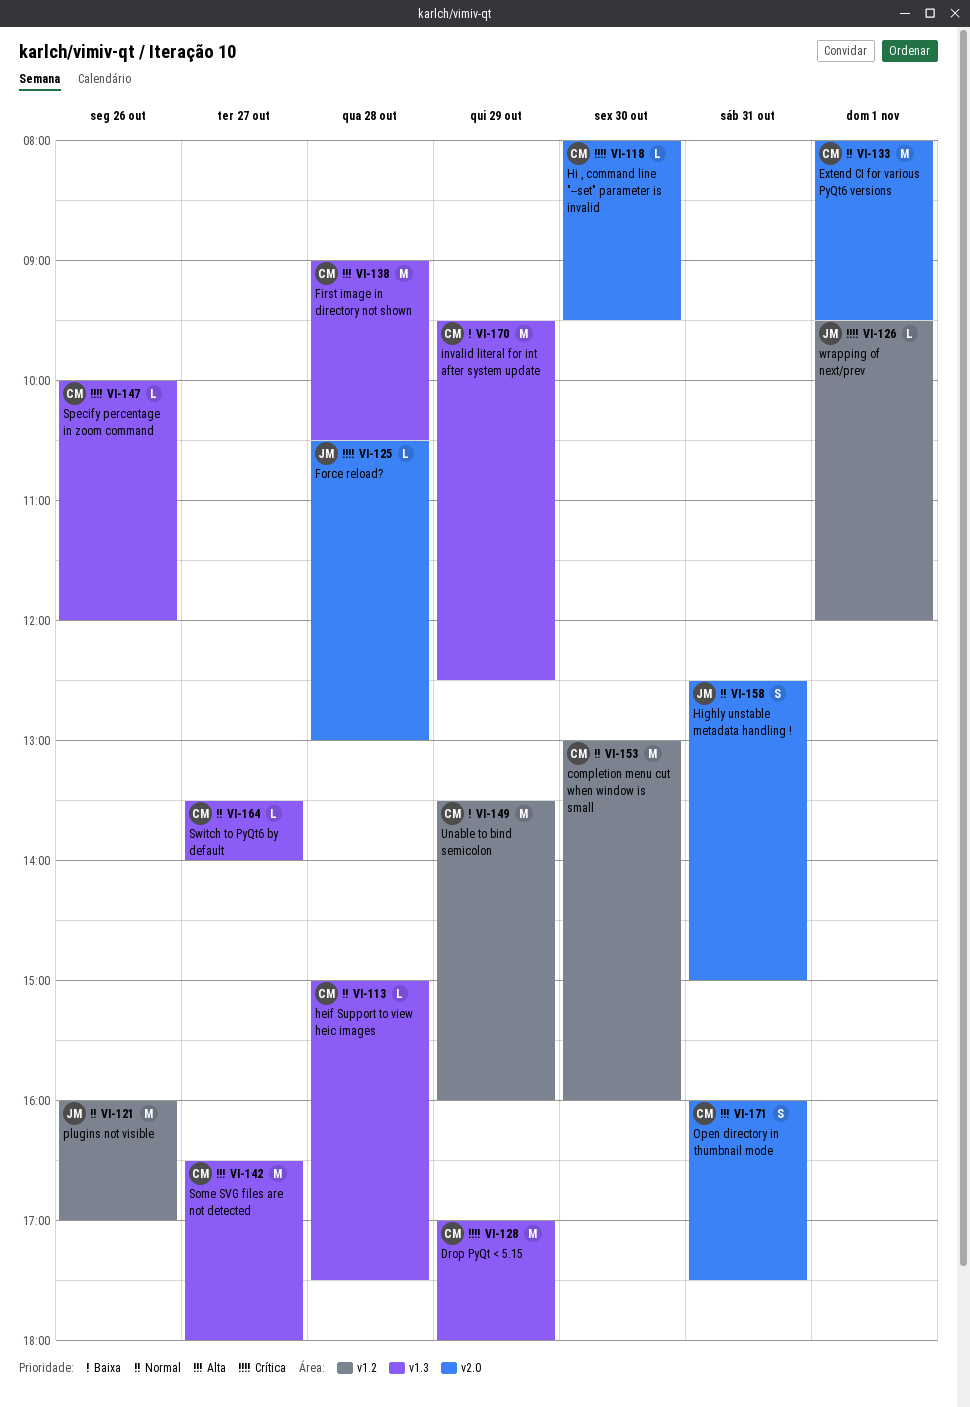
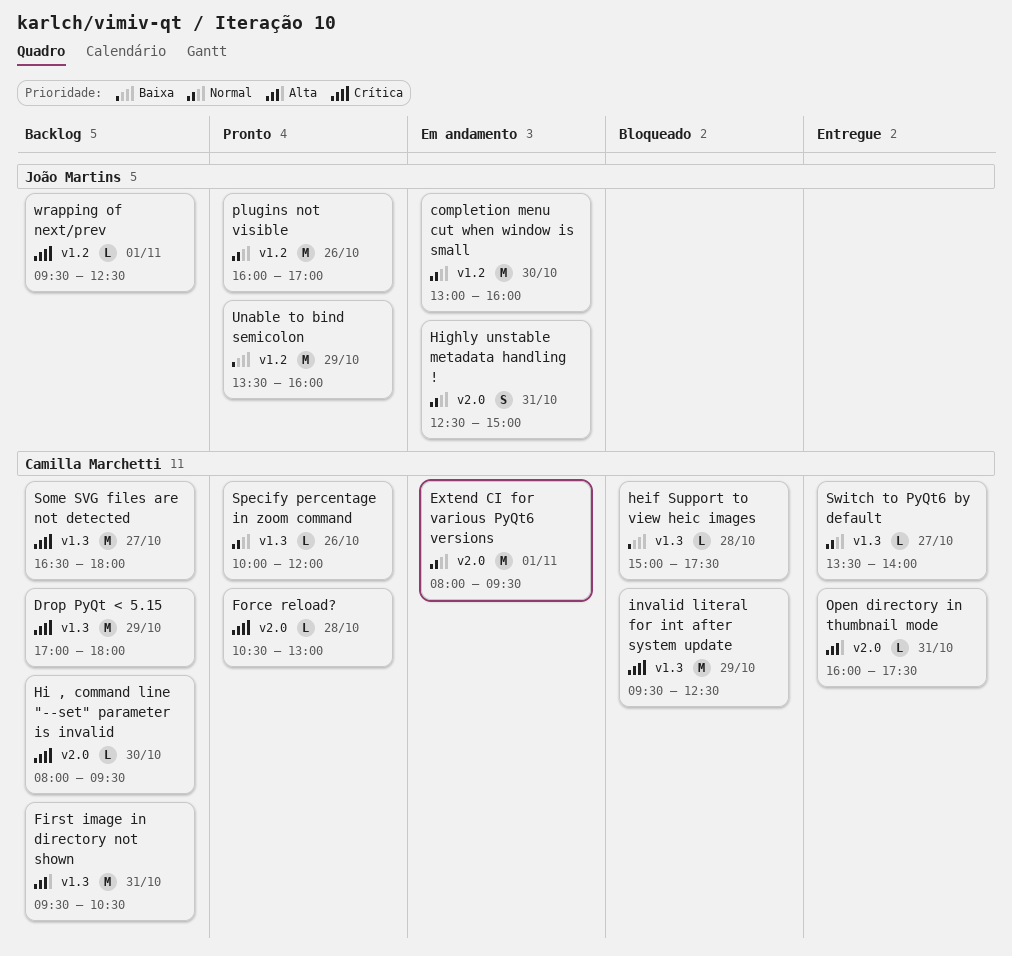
completion menu cut when window is small, owner: Camilla Marchetti -> João Martins
First image in directory not shown, day: Oct 28 -> Oct 31
First image in directory not shown, begins: 09:00 -> 09:30
Force reload?, owner: João Martins -> Camilla Marchetti
heif Support to view heic images, priority: Normal -> Baixa
invalid literal for int after system update, priority: Baixa -> Crítica
Open directory in thumbnail mode, estimate: S -> L
Some SVG files are not detected, priority: Alta -> Crítica
Specify percentage in zoom command, priority: Crítica -> Normal
Unable to bind semicolon, owner: Camilla Marchetti -> João Martins
wrapping of next/prev, ends: 12:00 -> 12:30

